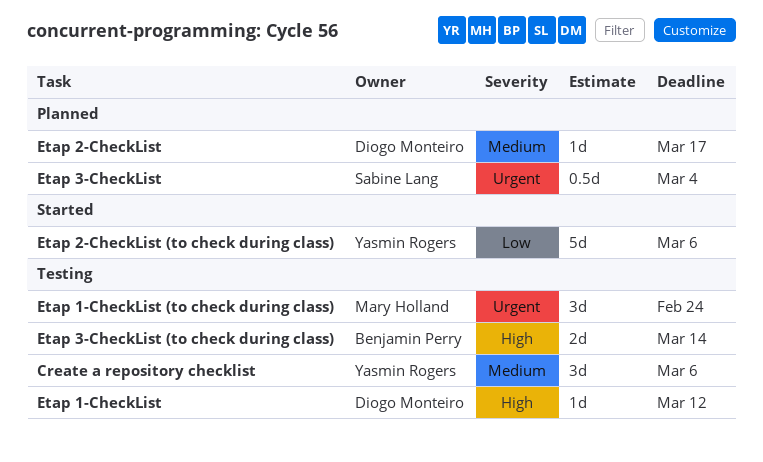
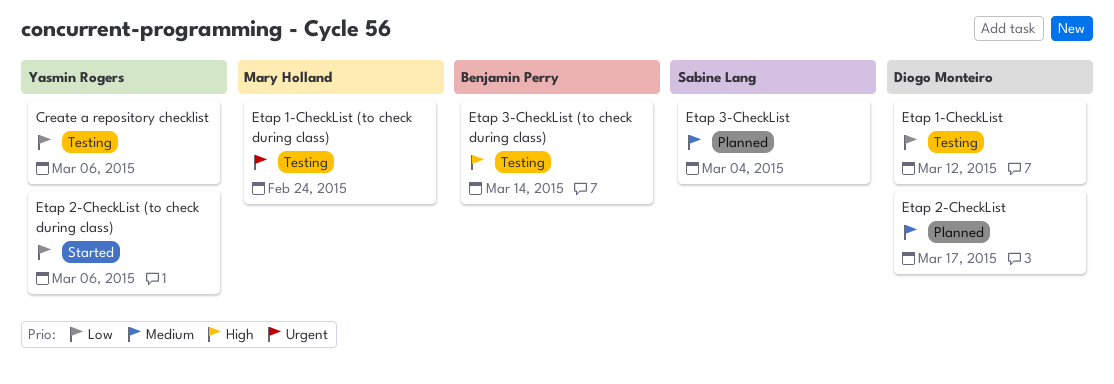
Create a repository checklist, priority: Medium -> Low
Etap 1-CheckList, priority: High -> Low
Etap 3-CheckList, priority: Urgent -> Medium

